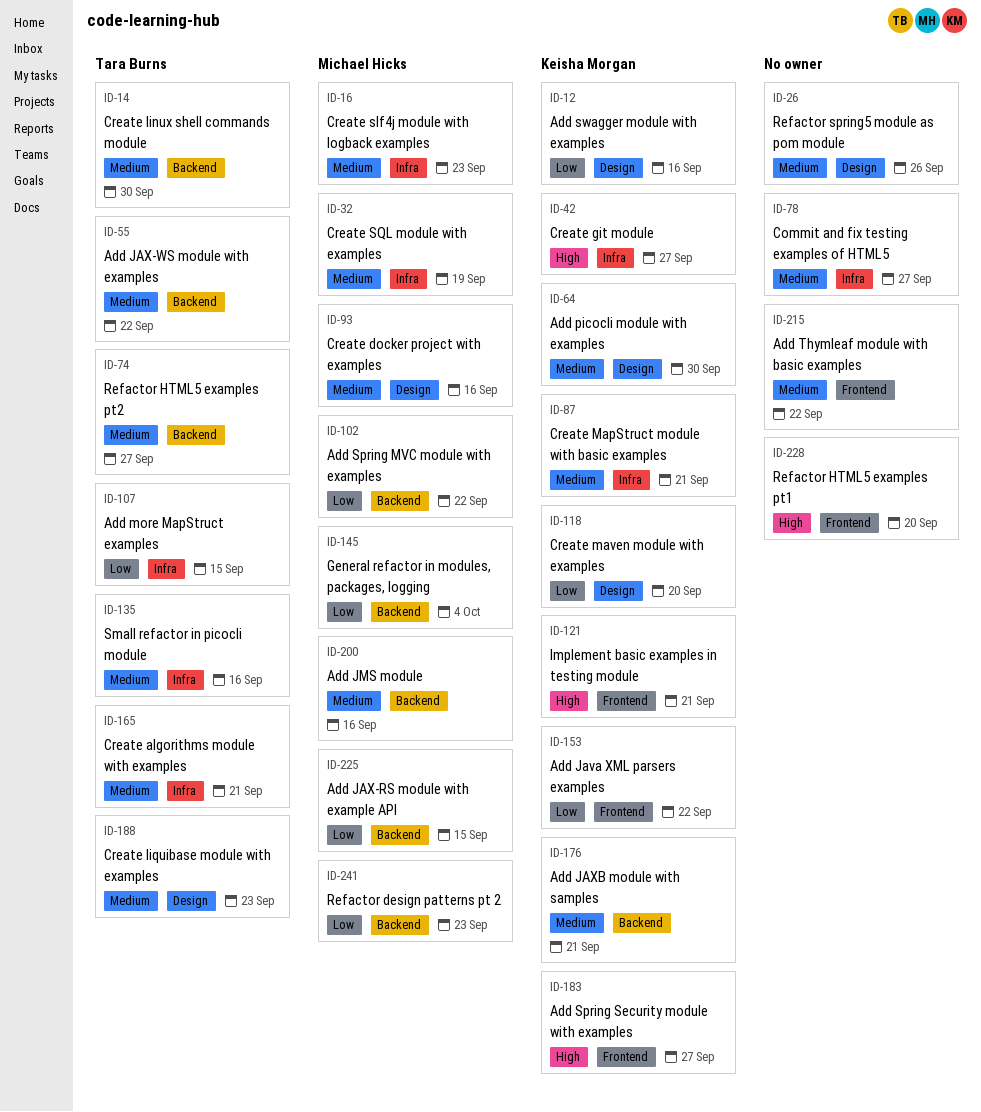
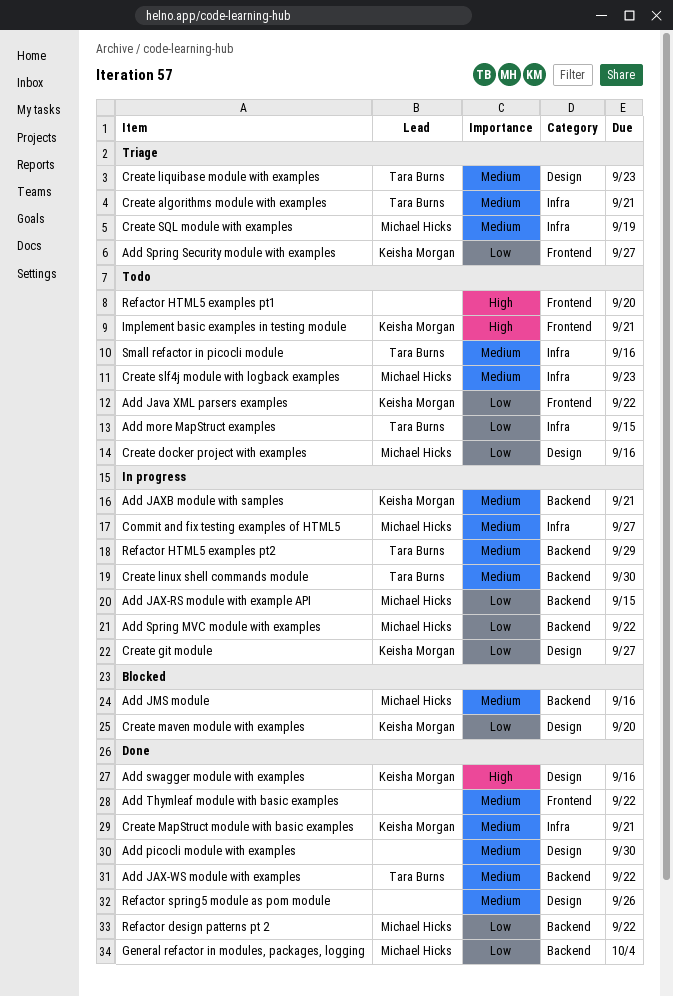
Add picocli module with examples, owner: Keisha Morgan -> none
Add Spring Security module with examples, priority: High -> Low
Add swagger module with examples, priority: Low -> High
Commit and fix testing examples of HTML5, owner: none -> Michael Hicks
Create docker project with examples, priority: Medium -> Low
Create git module, priority: High -> Low
Create git module, label: Infra -> Design
Refactor design patterns pt 2, due: Sep 23 -> Sep 22
Refactor HTML5 examples pt2, due: Sep 27 -> Sep 29

